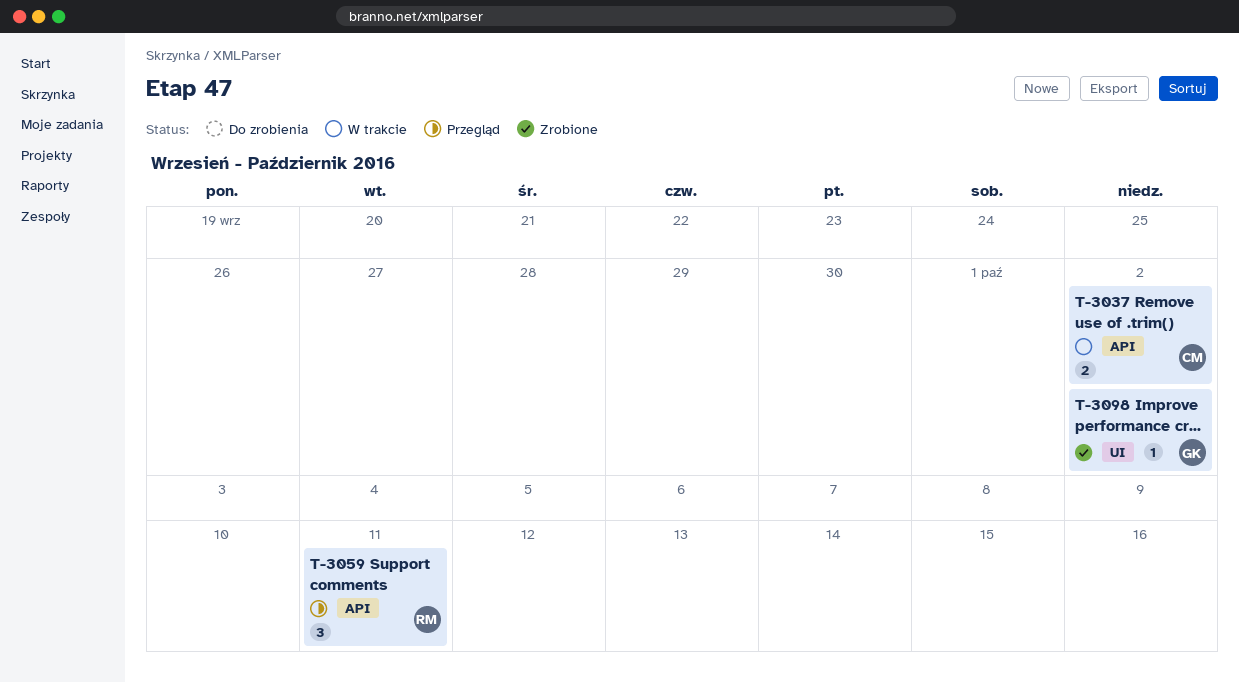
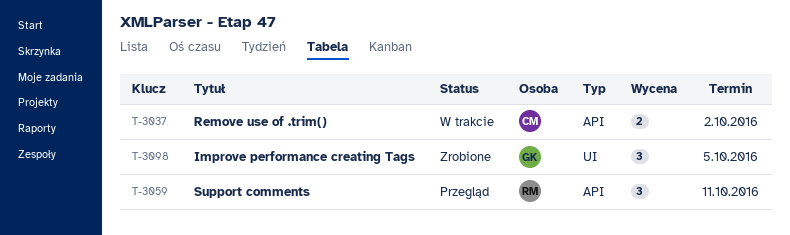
T-3098, estimate: 1 -> 3
T-3098, due: Oct 2 -> Oct 5

